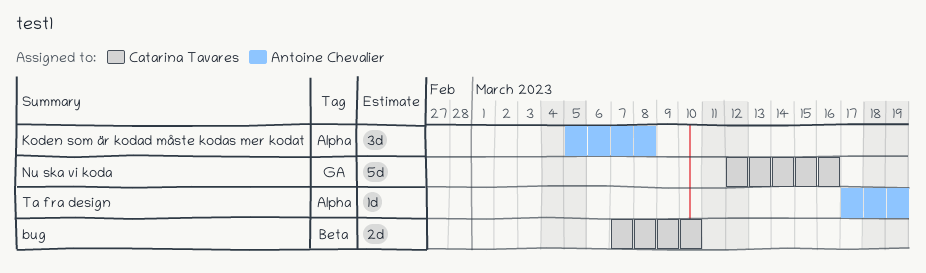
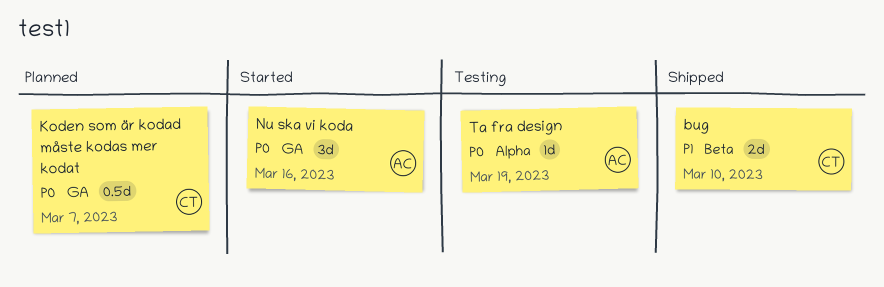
Koden som är kodad måste kodas mer kodat, owner: Antoine Chevalier -> Catarina Tavares
Koden som är kodad måste kodas mer kodat, label: Alpha -> GA
Koden som är kodad måste kodas mer kodat, estimate: 3d -> 0.5d
Koden som är kodad måste kodas mer kodat, due: Mar 8 -> Mar 7
Nu ska vi koda, owner: Catarina Tavares -> Antoine Chevalier
Nu ska vi koda, estimate: 5d -> 3d

